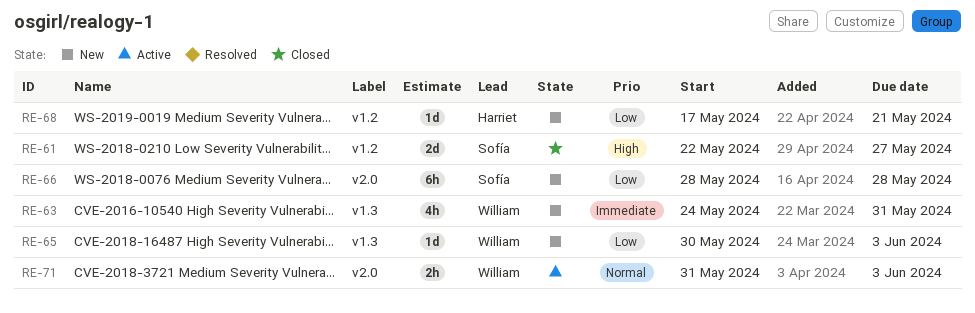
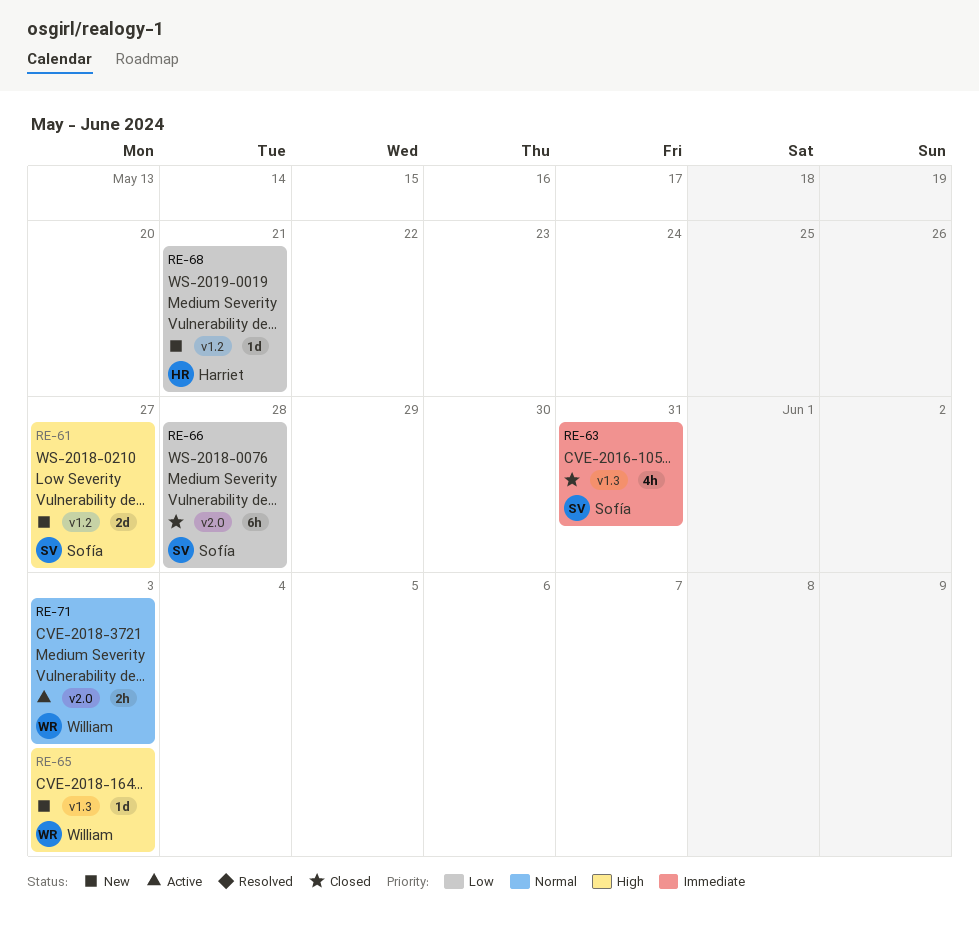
RE-61, status: Closed -> New
RE-63, status: New -> Closed
RE-63, owner: William -> Sofía
RE-65, priority: Low -> High
RE-66, status: New -> Closed

